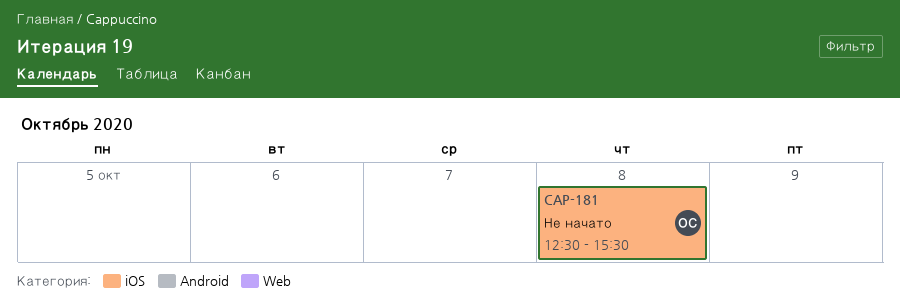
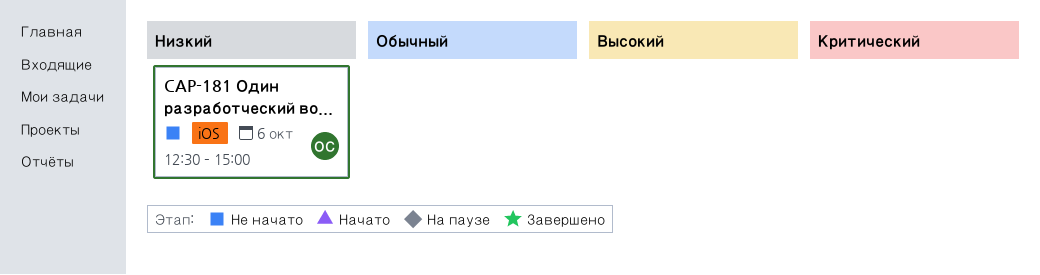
CAP-181, day: Oct 8 -> Oct 6
CAP-181, ends: 15:30 -> 15:00

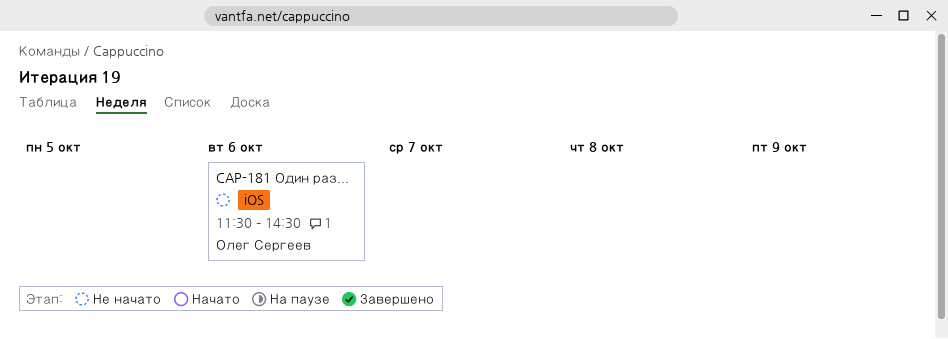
CAP-181, begins: 12:30 -> 11:30
CAP-181, ends: 15:00 -> 14:30

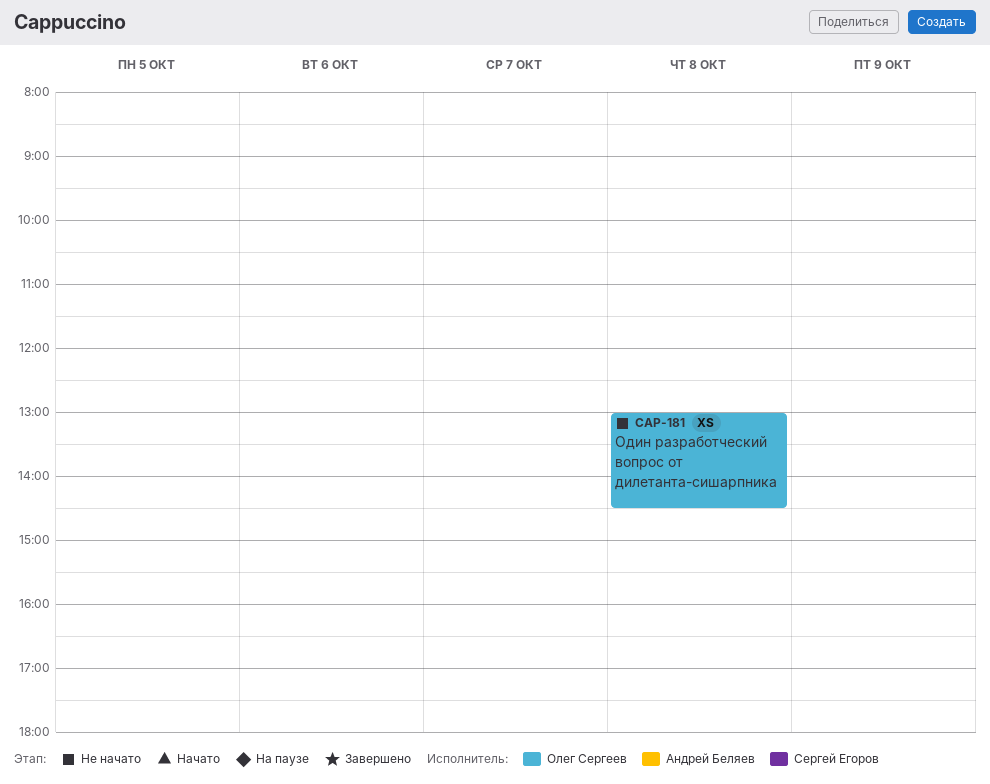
CAP-181, day: Oct 6 -> Oct 8
CAP-181, begins: 11:30 -> 13:00

